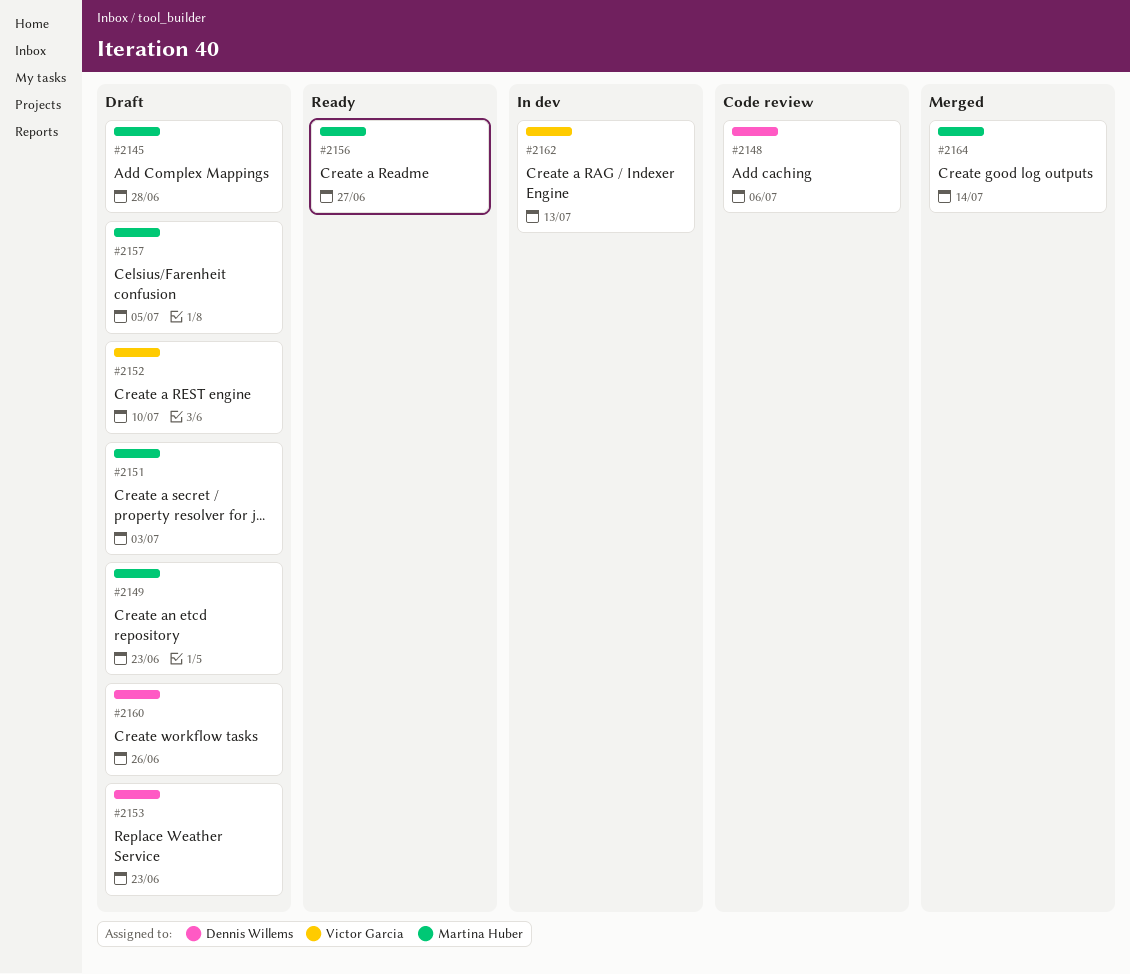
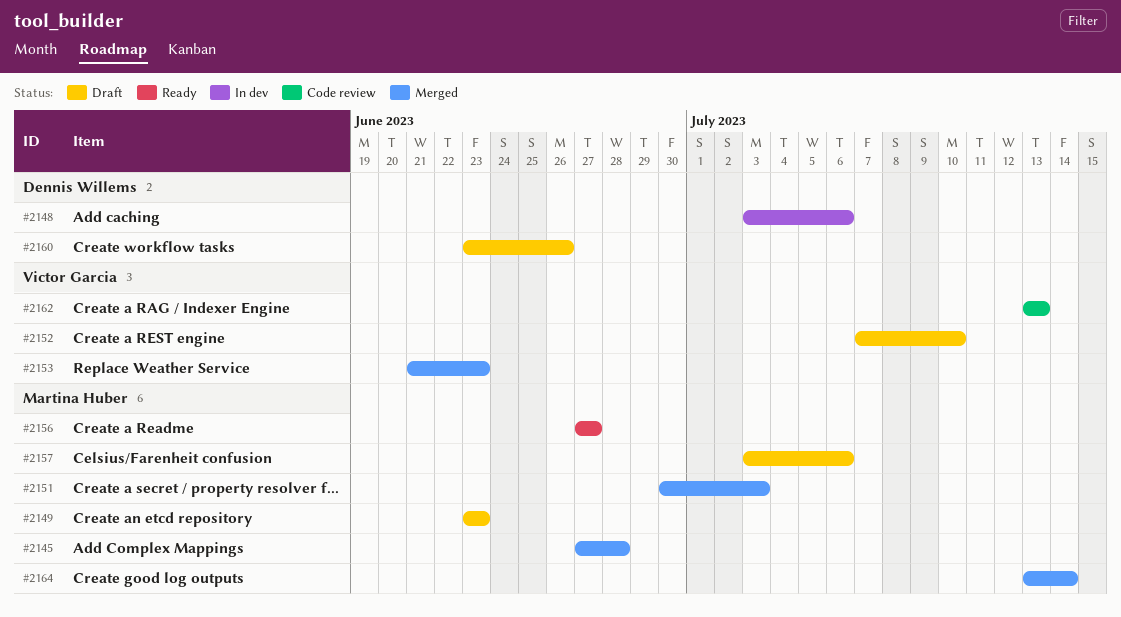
#2145, status: Draft -> Merged
#2148, status: Code review -> In dev
#2151, status: Draft -> Merged
#2153, status: Draft -> Merged
#2153, owner: Dennis Willems -> Victor Garcia
#2157, due: Jul 5 -> Jul 6
#2162, status: In dev -> Code review

